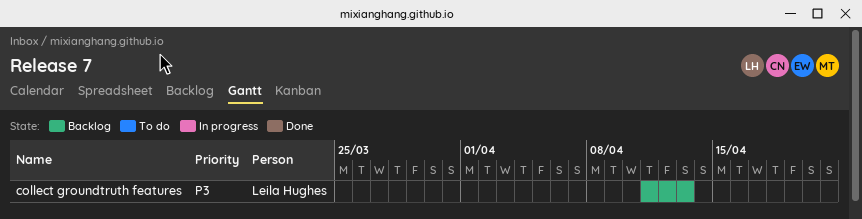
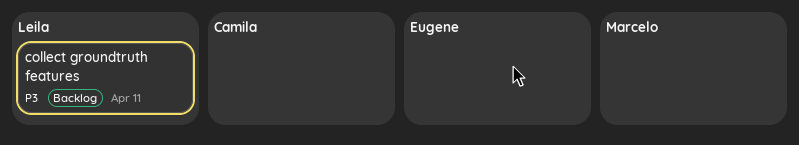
collect groundtruth features, due: Apr 13 -> Apr 11

